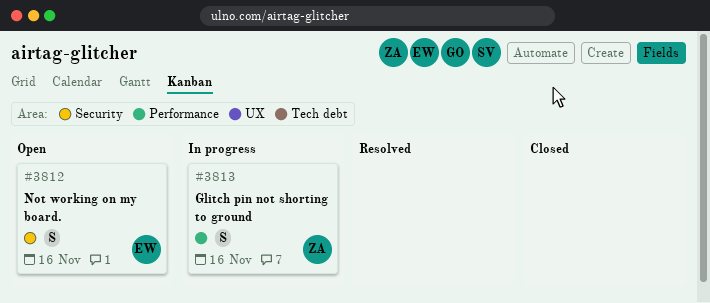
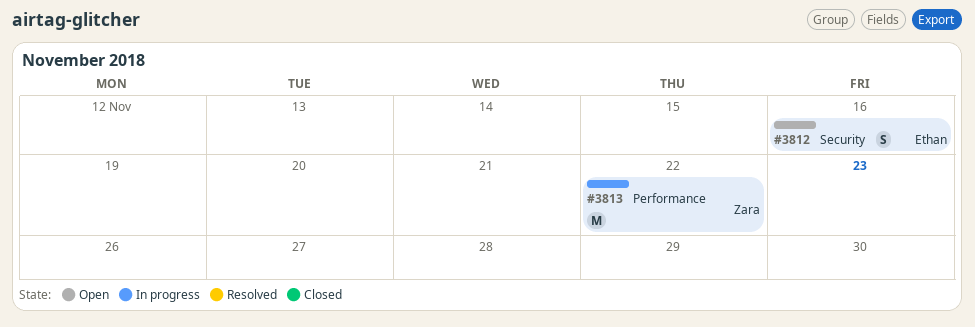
#3813, estimate: S -> M
#3813, due: Nov 16 -> Nov 22

